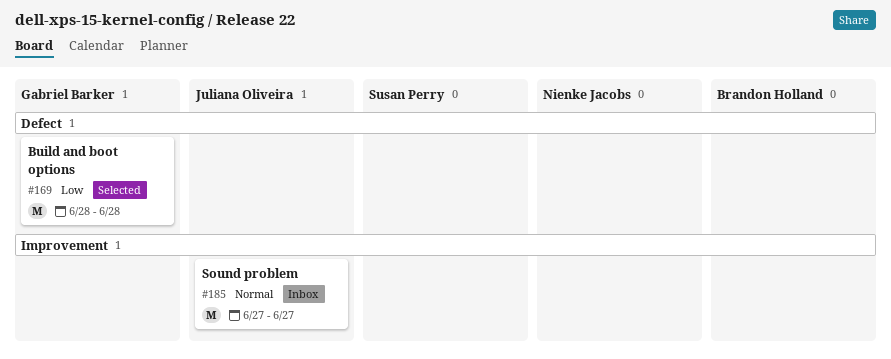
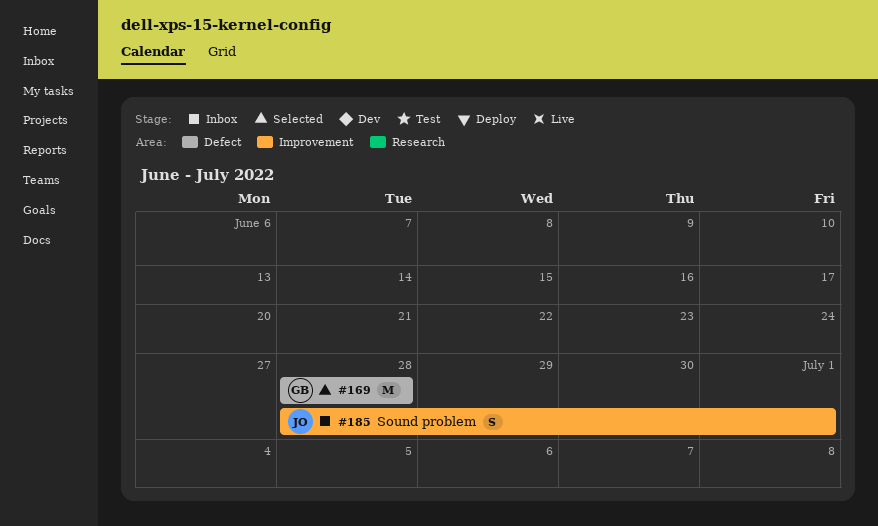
#185, estimate: M -> S
#185, start: Jun 27 -> Jun 28
#185, due: Jun 27 -> Jul 1

